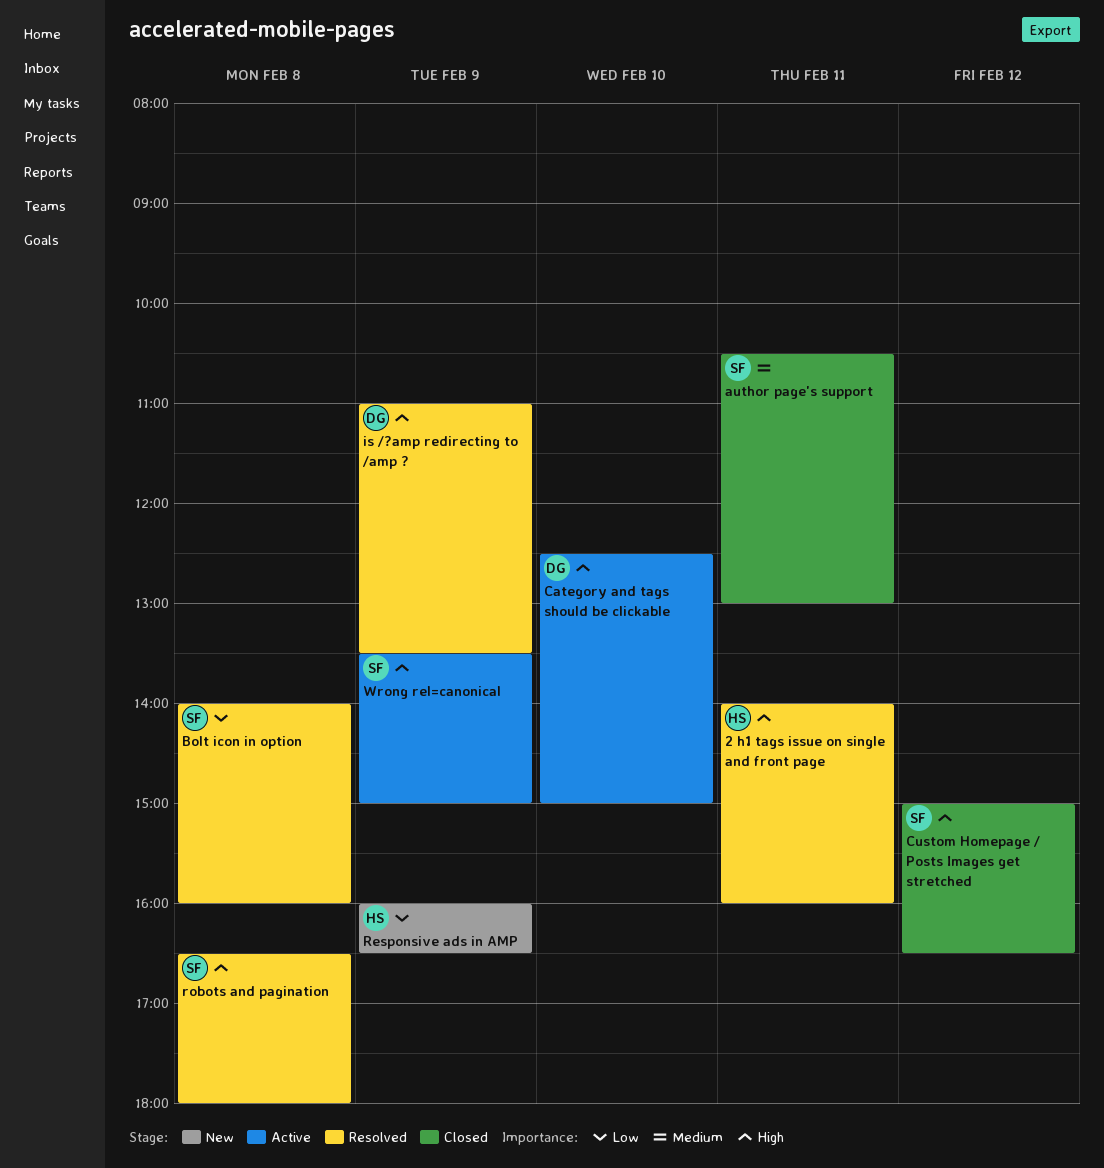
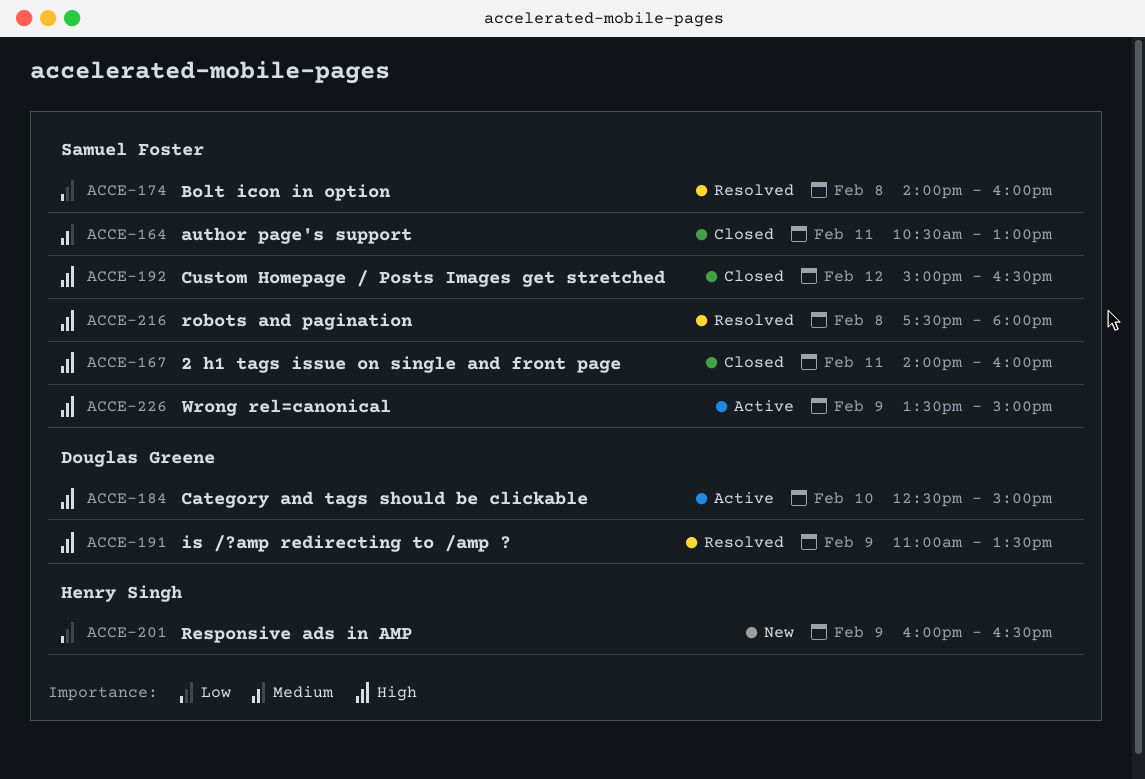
2 h1 tags issue on single and front page, status: Resolved -> Closed
2 h1 tags issue on single and front page, owner: Henry Singh -> Samuel Foster
robots and pagination, begins: 16:30 -> 17:30

